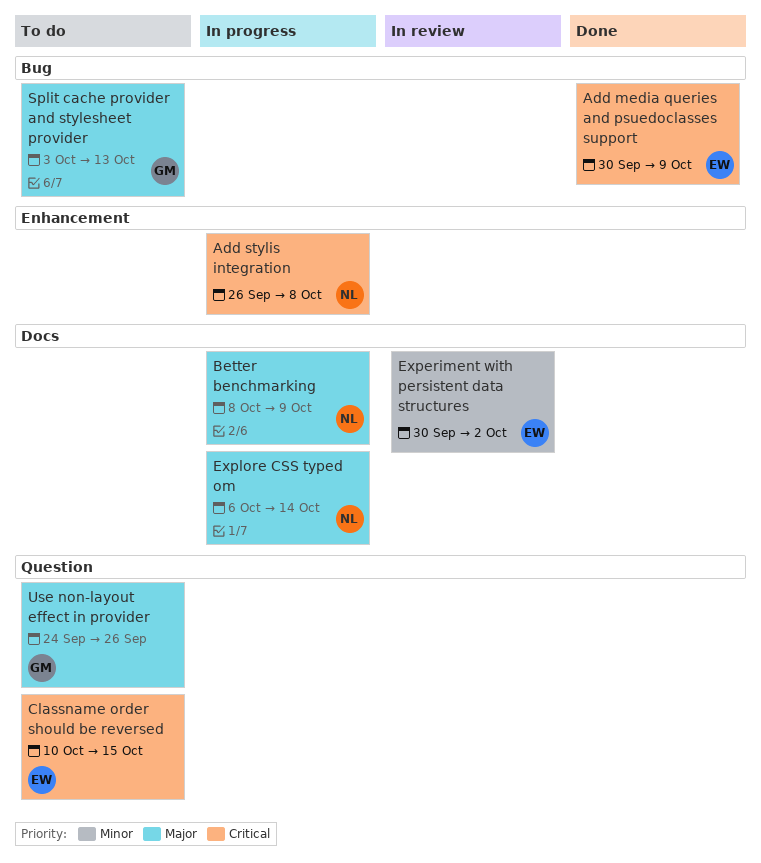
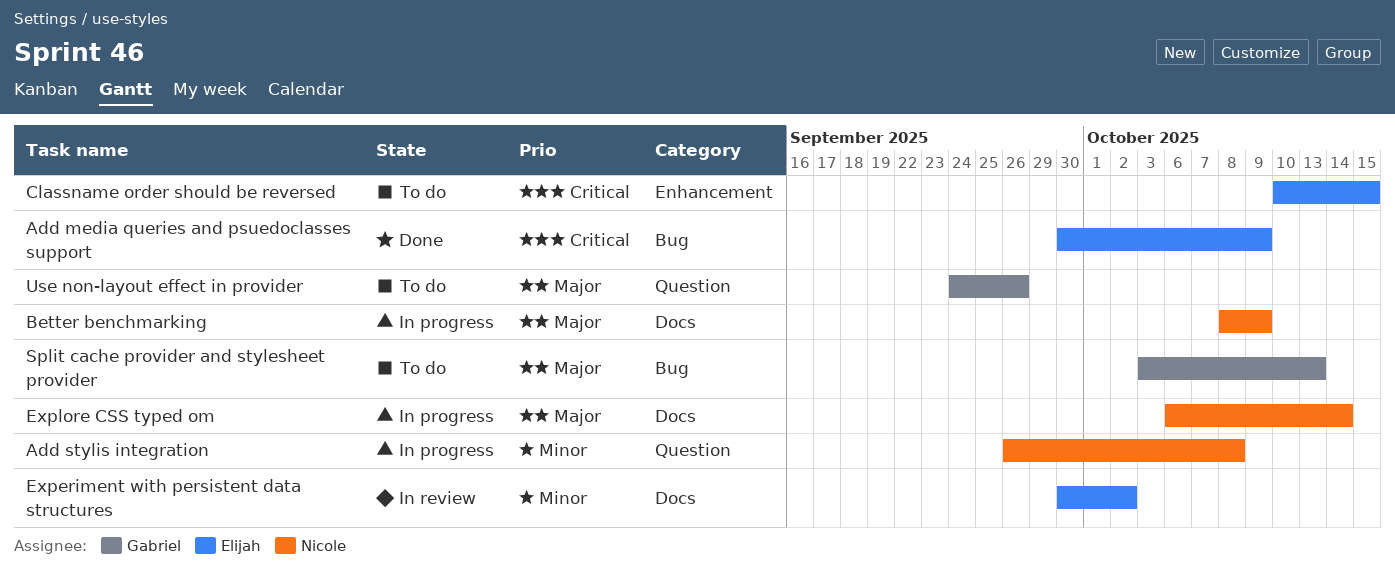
Add stylis integration, priority: Critical -> Minor
Add stylis integration, label: Enhancement -> Question
Classname order should be reversed, label: Question -> Enhancement

